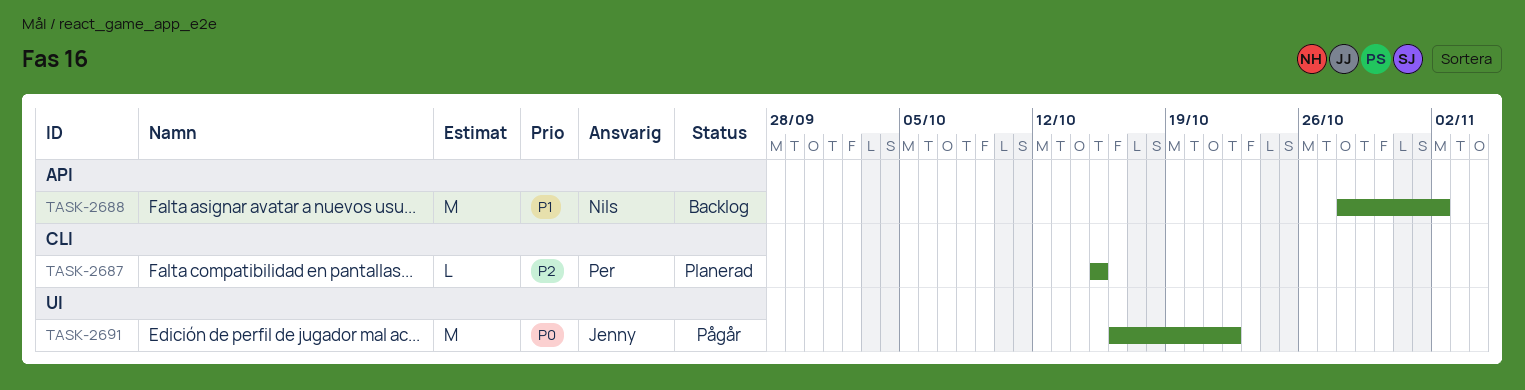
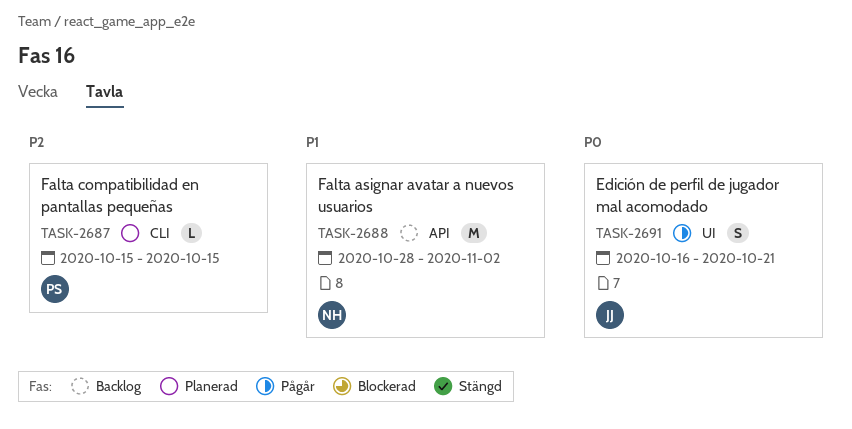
TASK-2691, estimate: M -> S
TASK-2691, due: Oct 22 -> Oct 21

